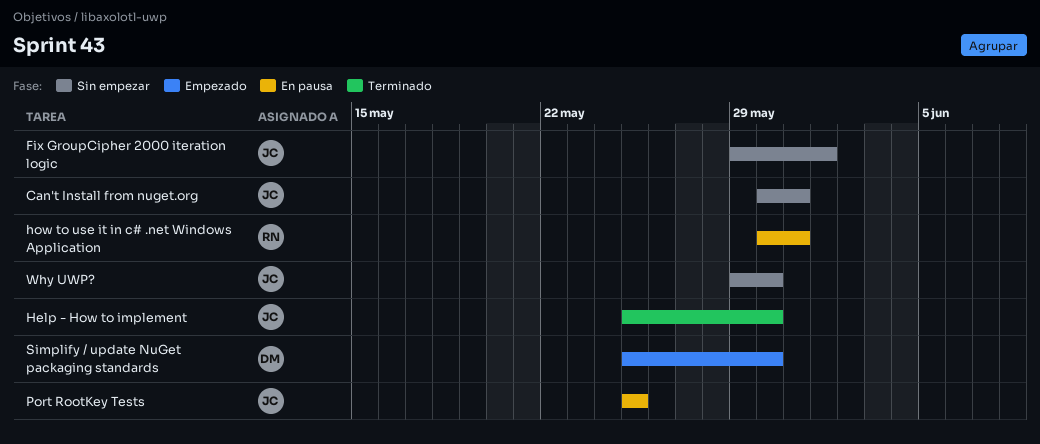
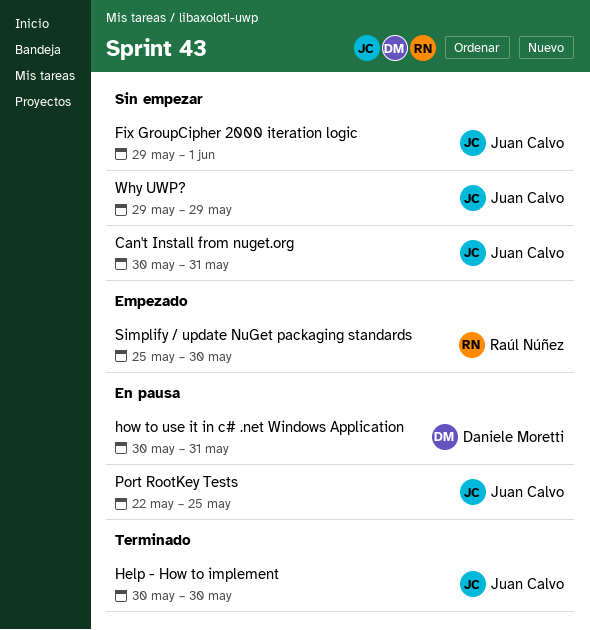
Help - How to implement, start: May 25 -> May 30
how to use it in c# .net Windows Application, owner: Raúl Núñez -> Daniele Moretti
Port RootKey Tests, start: May 25 -> May 22
Simplify / update NuGet packaging standards, owner: Daniele Moretti -> Raúl Núñez
Why UWP?, due: May 30 -> May 29

